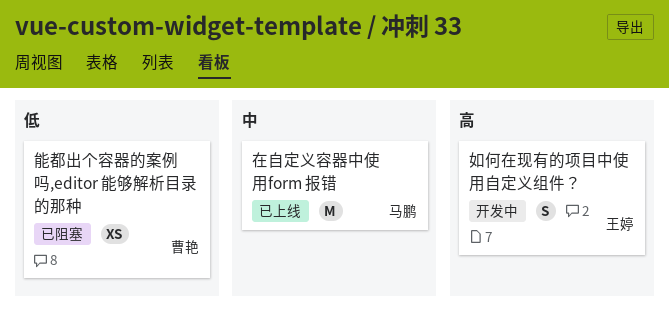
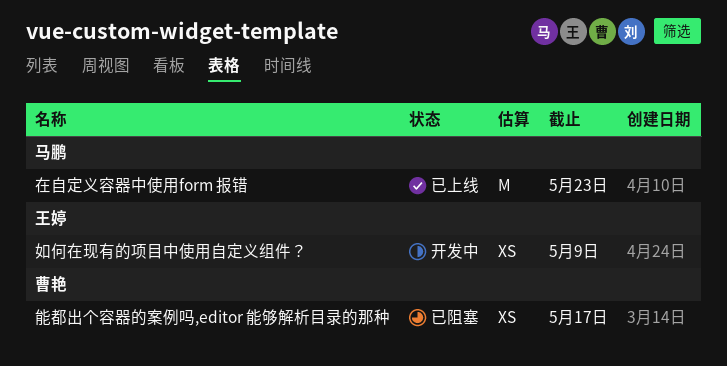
如何在现有的项目中使用自定义组件？, estimate: S -> XS

